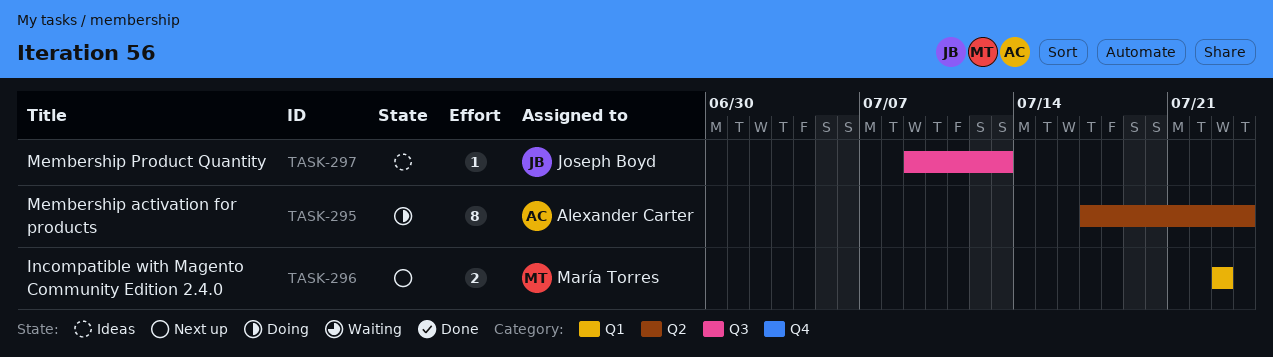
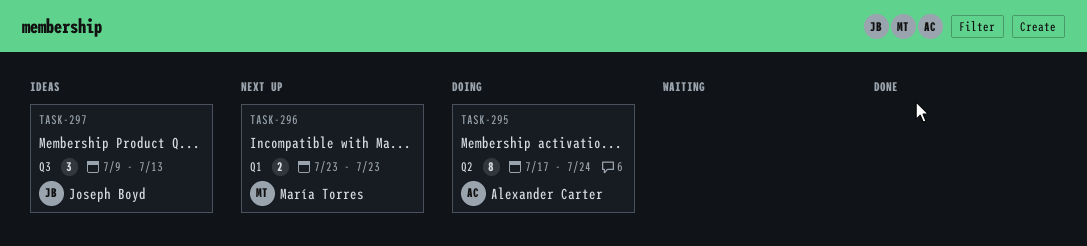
TASK-297, estimate: 1 -> 3

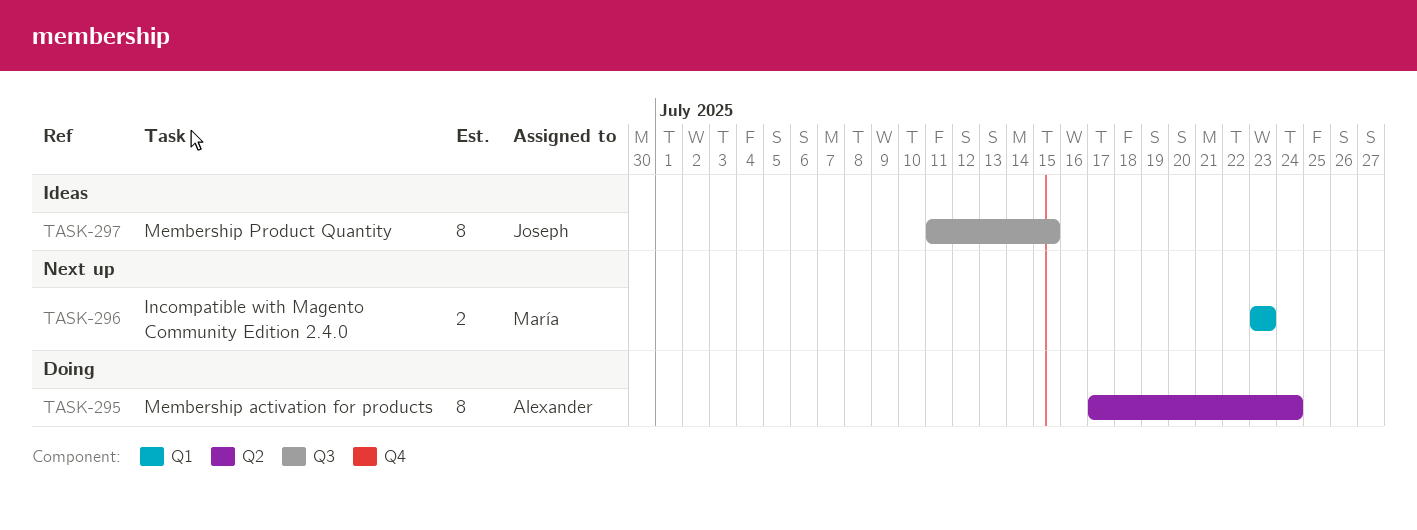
TASK-297, estimate: 3 -> 8
TASK-297, start: Jul 9 -> Jul 11
TASK-297, due: Jul 13 -> Jul 15

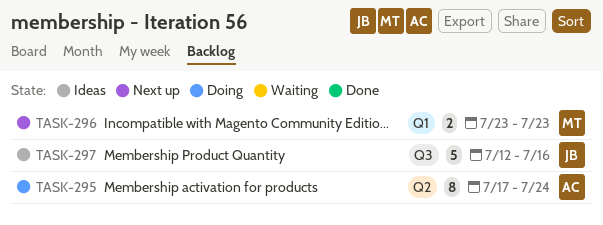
TASK-297, estimate: 8 -> 5
TASK-297, start: Jul 11 -> Jul 12
TASK-297, due: Jul 15 -> Jul 16

